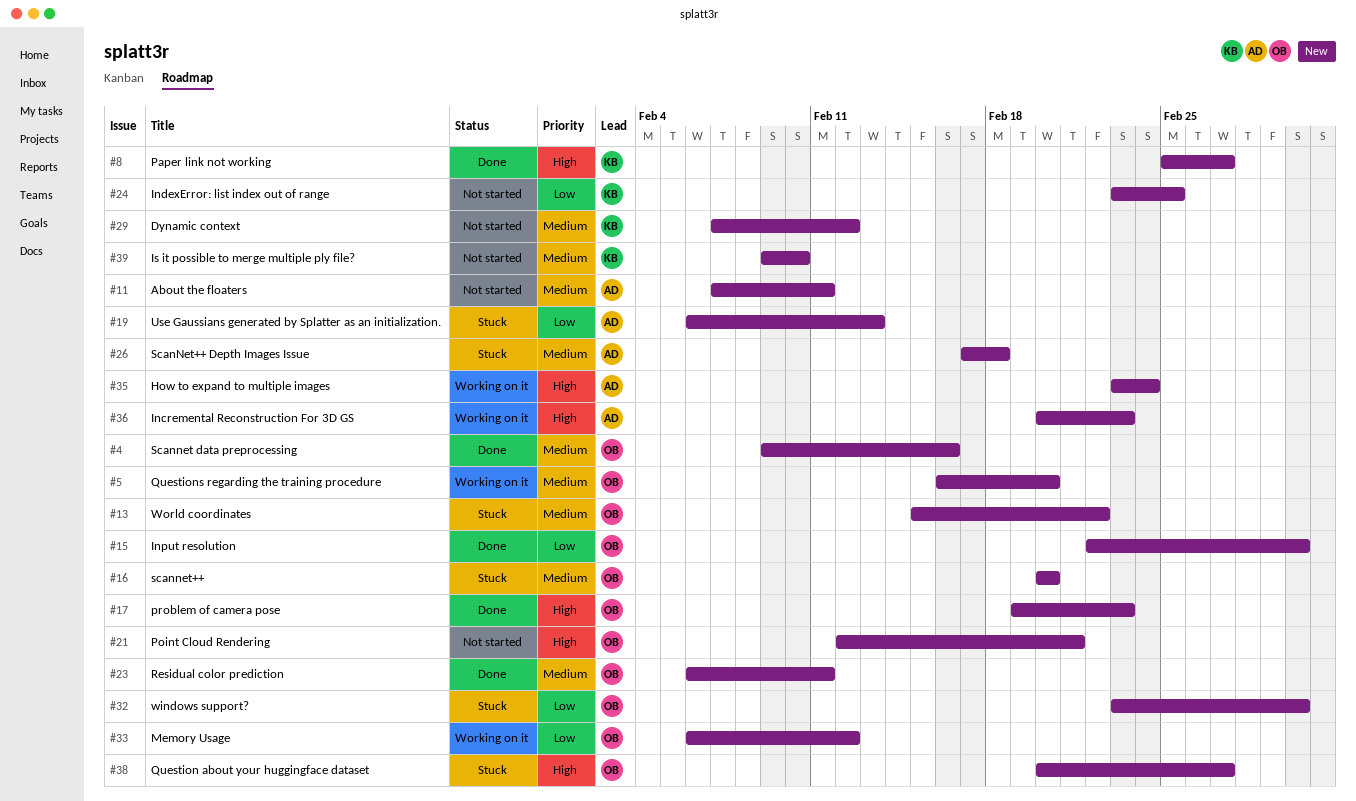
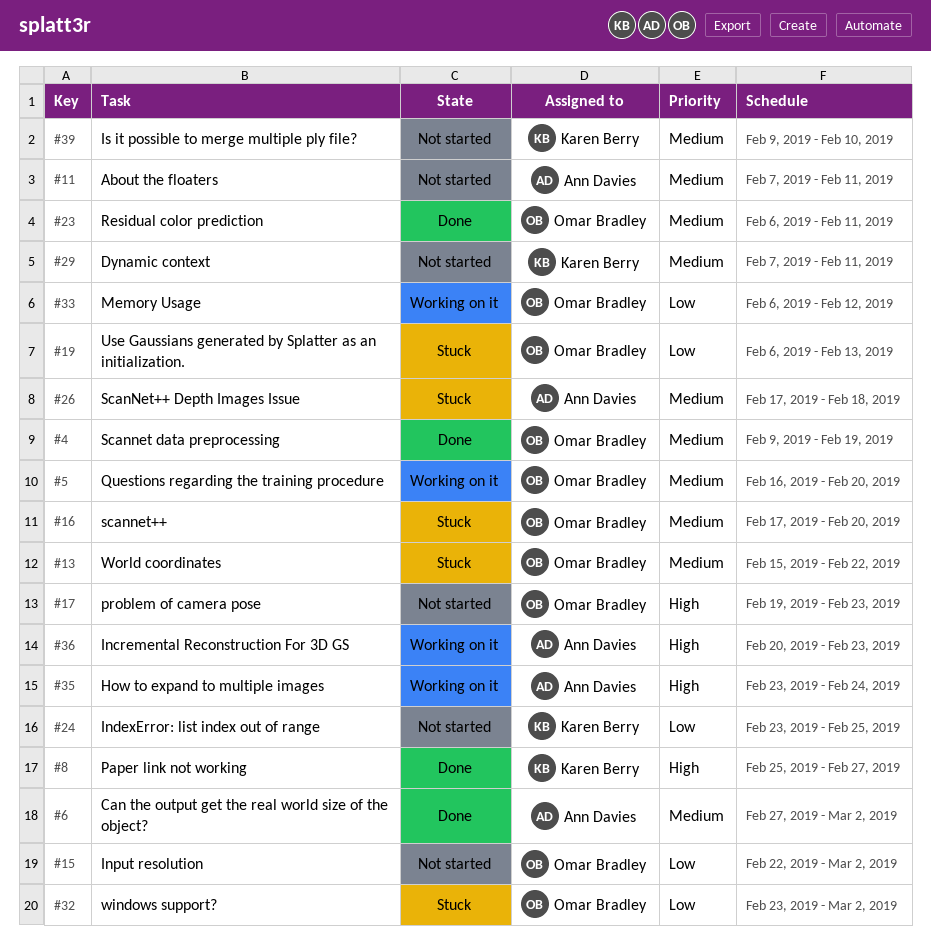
#4, due: Feb 16 -> Feb 19
#6: none -> present
#15, status: Done -> Not started
#16, start: Feb 20 -> Feb 17
#17, status: Done -> Not started
#19, owner: Ann Davies -> Omar Bradley
#21: present -> none
#29, due: Feb 12 -> Feb 11
#38: present -> none

